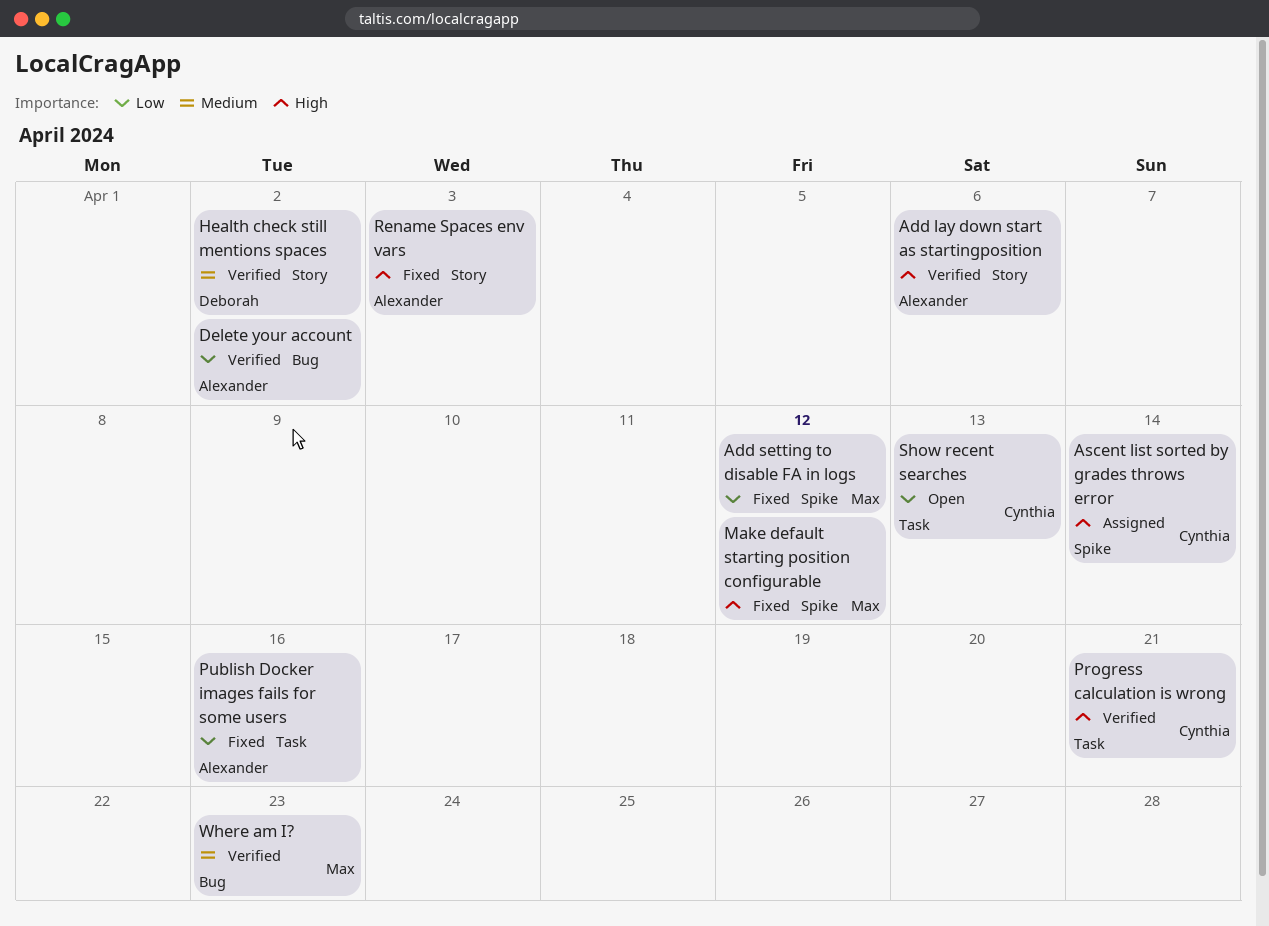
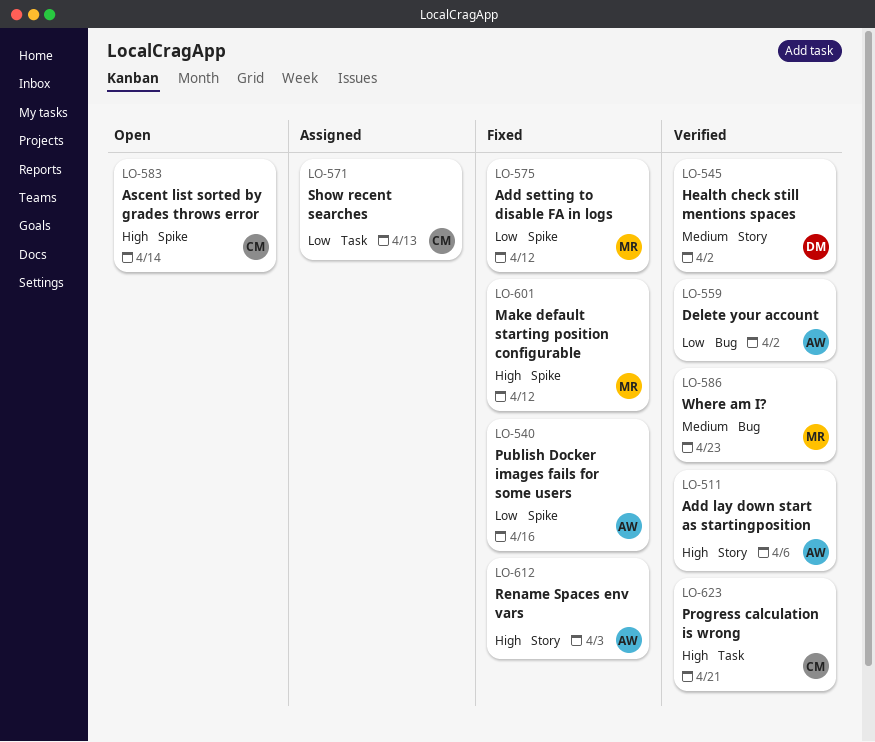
Ascent list sorted by grades throws error, status: Assigned -> Open
Publish Docker images fails for some users, label: Task -> Spike
Show recent searches, status: Open -> Assigned

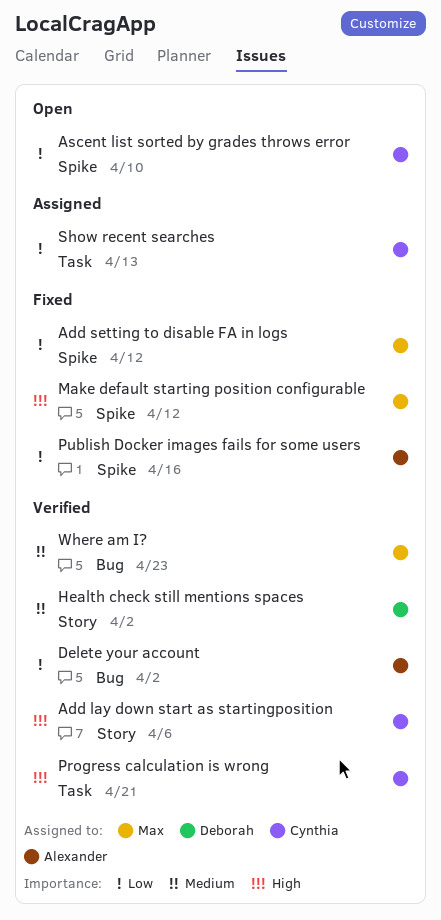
Add lay down start as startingposition, owner: Alexander -> Cynthia
Ascent list sorted by grades throws error, priority: High -> Low
Ascent list sorted by grades throws error, due: Apr 14 -> Apr 10
Rename Spaces env vars: present -> none

